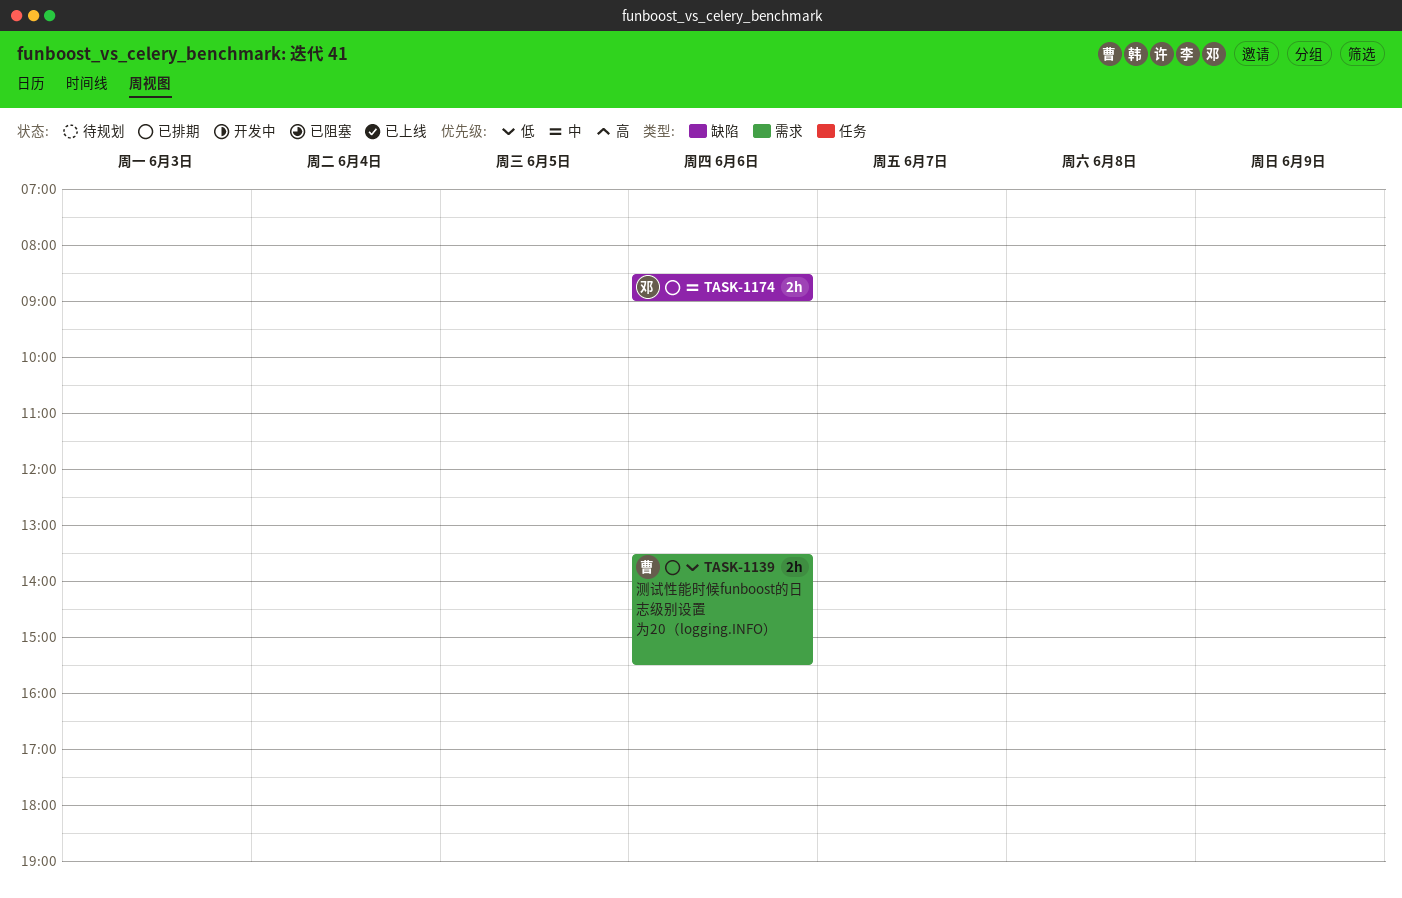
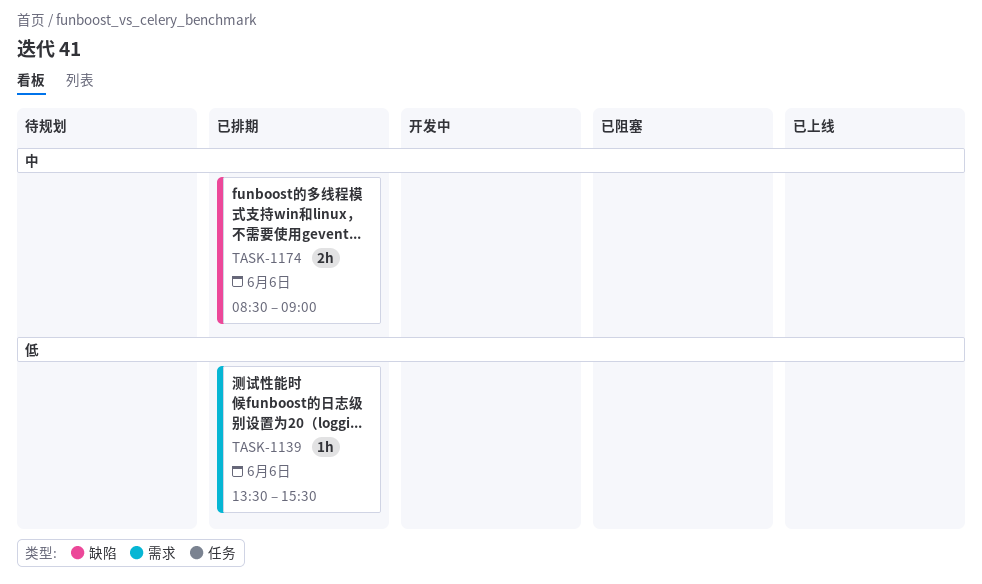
TASK-1139, estimate: 2h -> 1h

